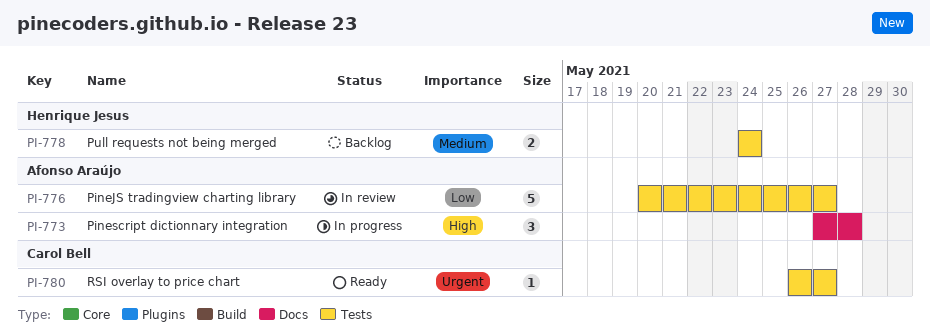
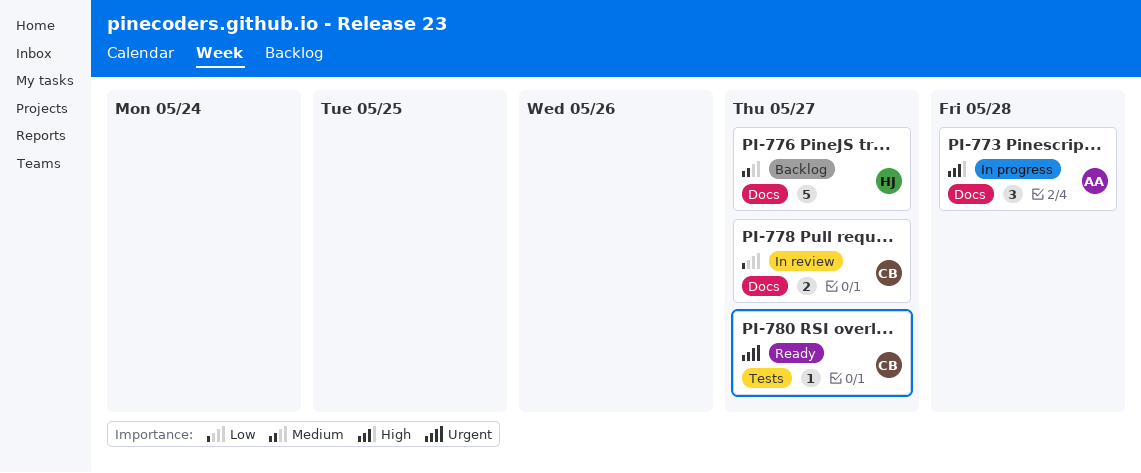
PI-776, status: In review -> Backlog
PI-776, owner: Afonso Araújo -> Henrique Jesus
PI-776, priority: Low -> Medium
PI-776, label: Tests -> Docs
PI-778, status: Backlog -> In review
PI-778, owner: Henrique Jesus -> Carol Bell
PI-778, priority: Medium -> Low
PI-778, label: Tests -> Docs
PI-778, due: May 24 -> May 27

